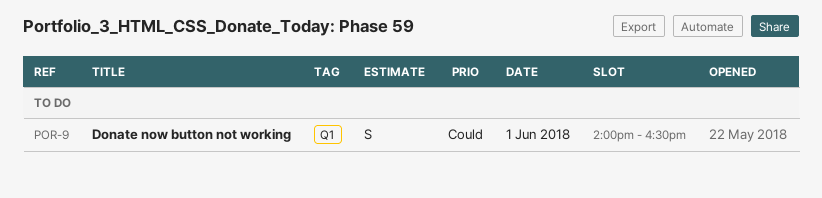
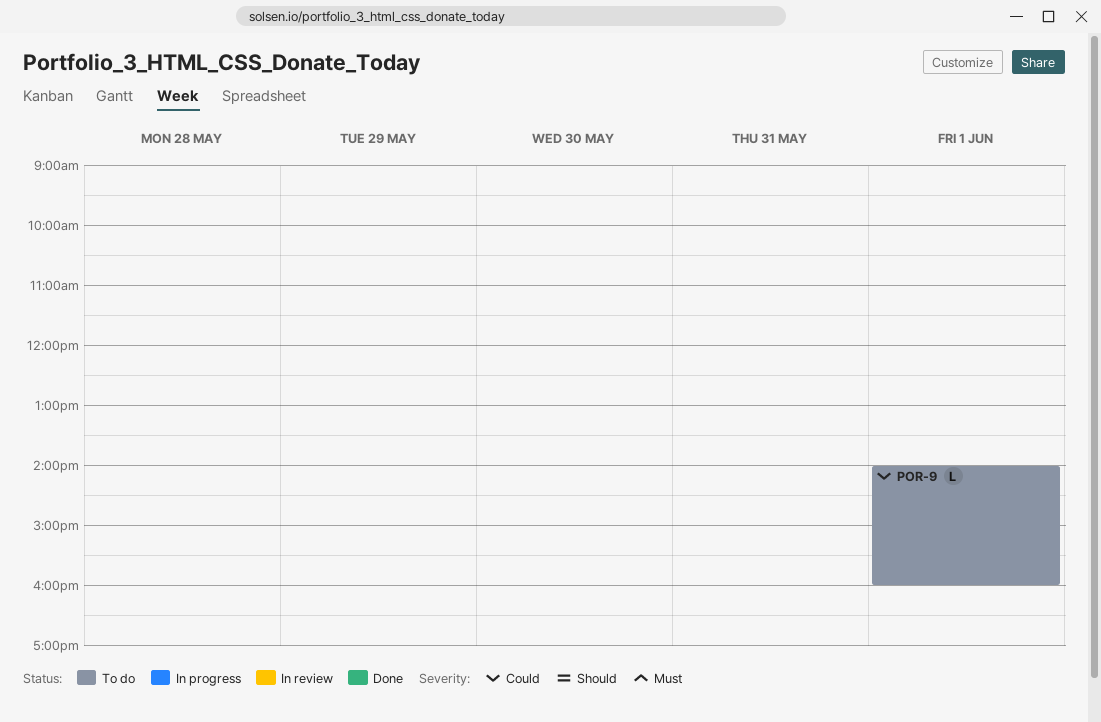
POR-9, estimate: S -> L
POR-9, ends: 16:30 -> 16:00

